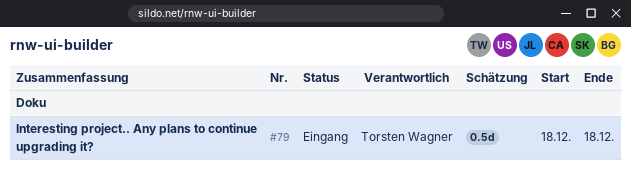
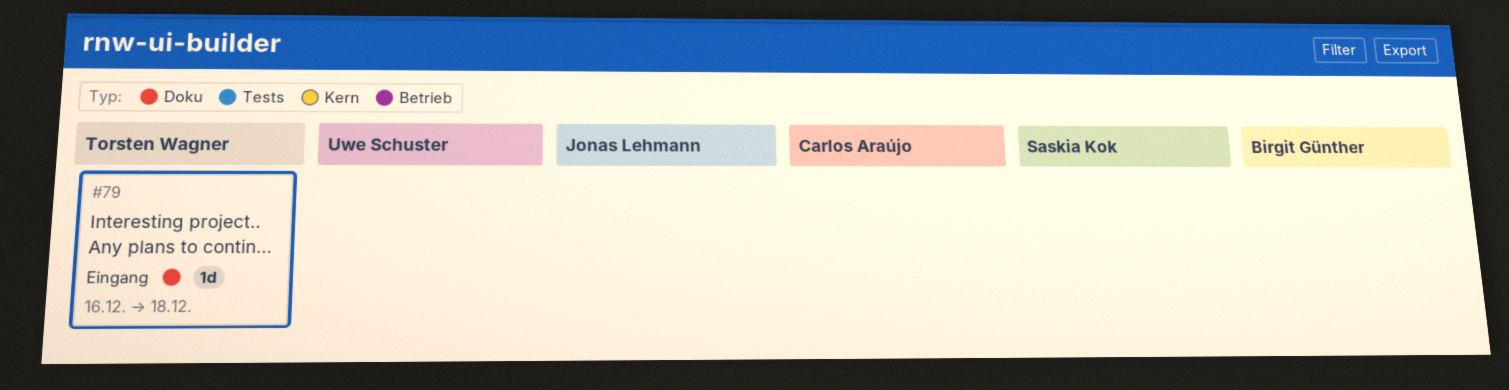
#79, estimate: 0.5d -> 1d
#79, start: Dec 18 -> Dec 16

